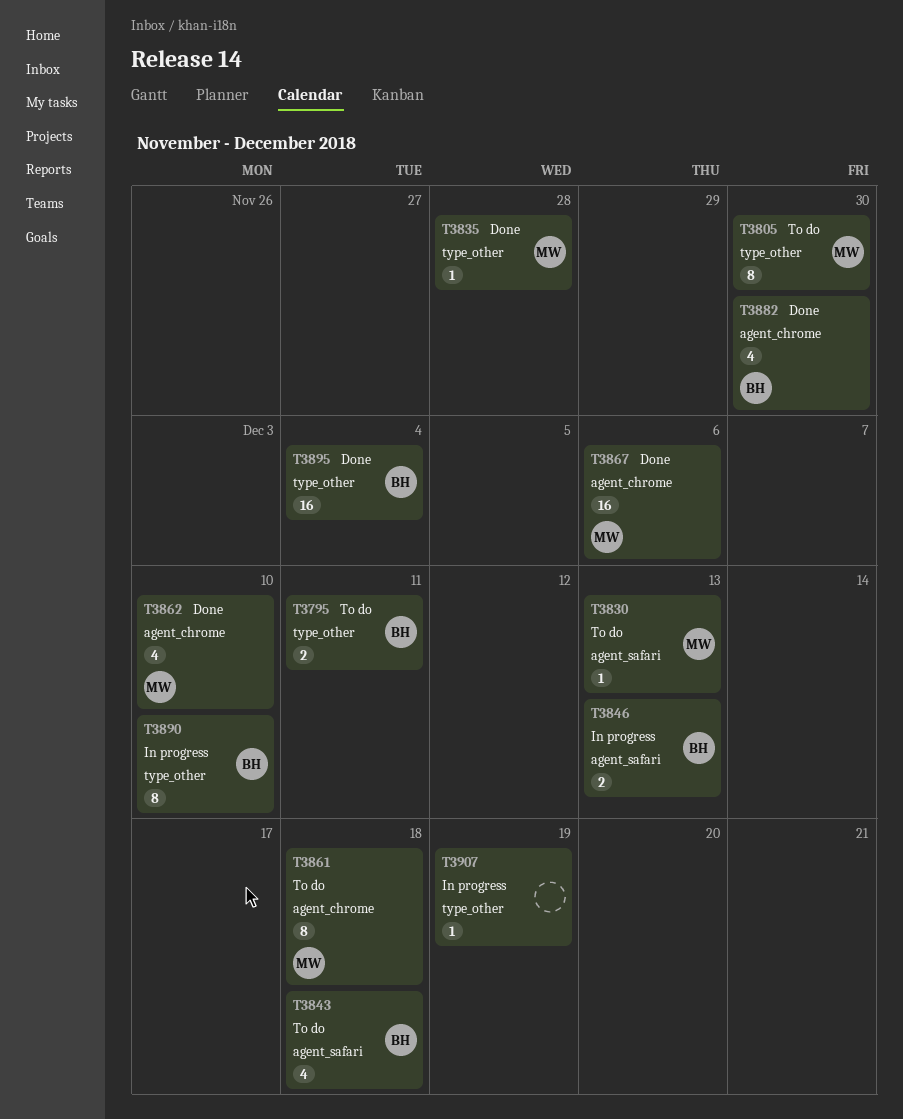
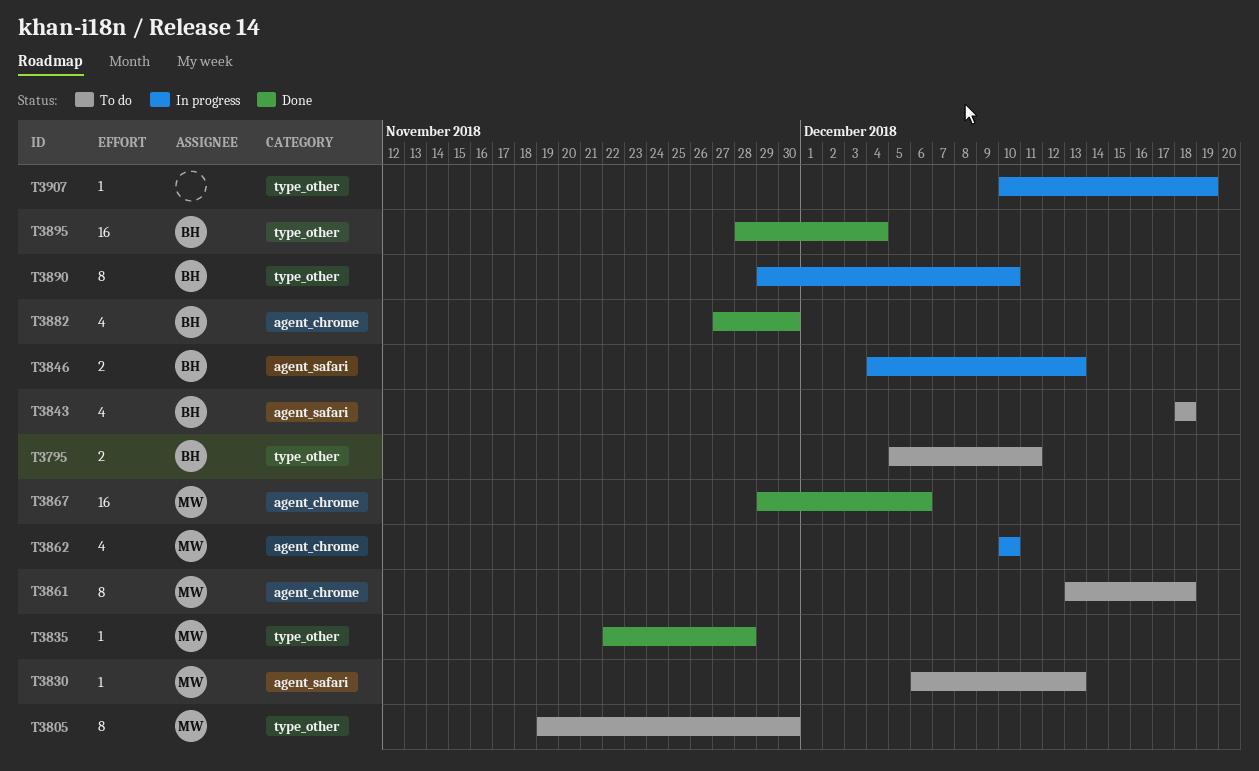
T3862, status: Done -> In progress

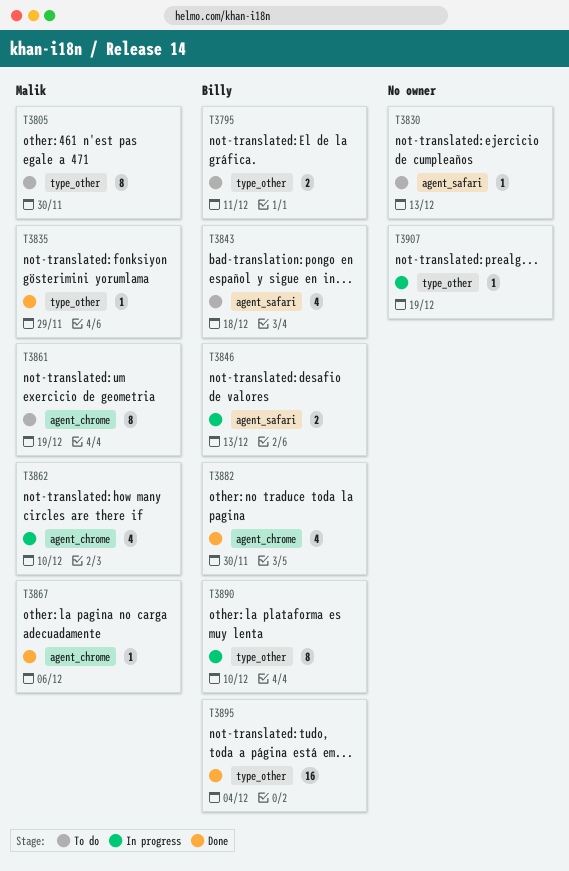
T3830, owner: Malik -> none
T3835, due: Nov 28 -> Nov 29
T3861, due: Dec 18 -> Dec 19
T3867, estimate: 16 -> 1

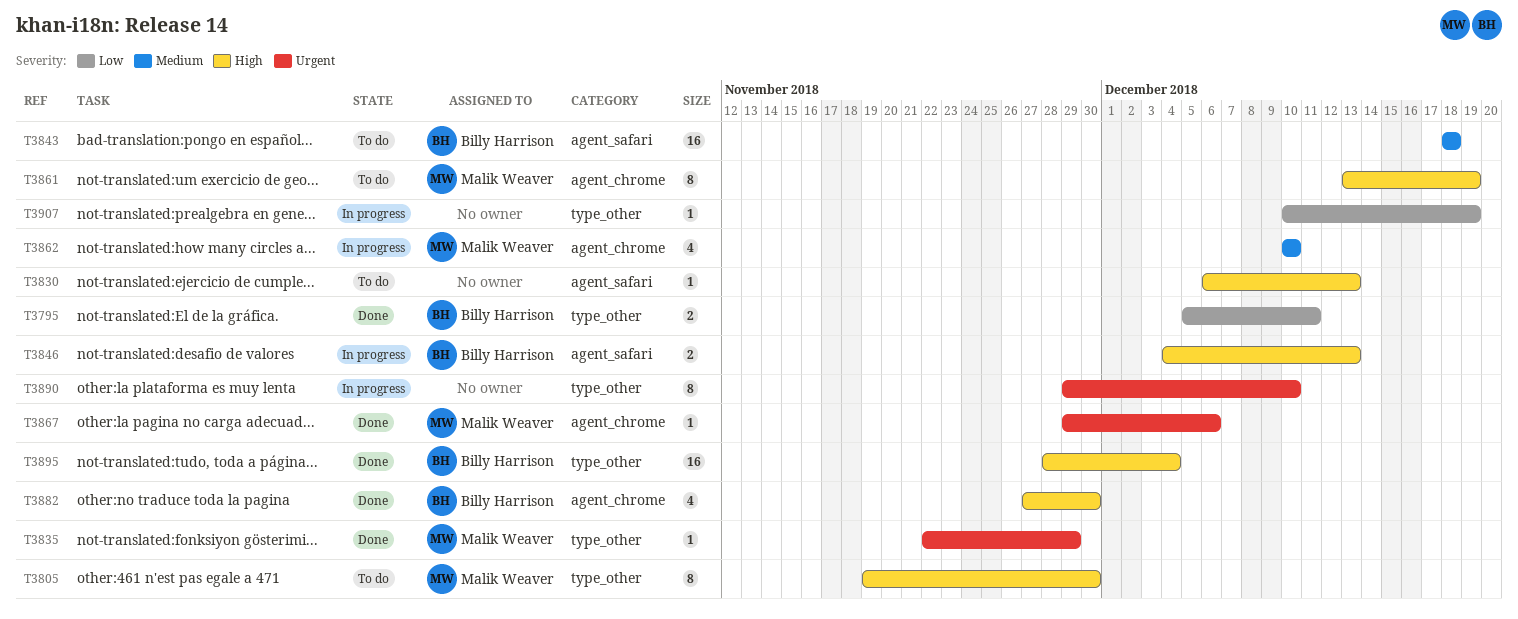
T3795, status: To do -> Done
T3843, estimate: 4 -> 16
T3890, owner: Billy Harrison -> none

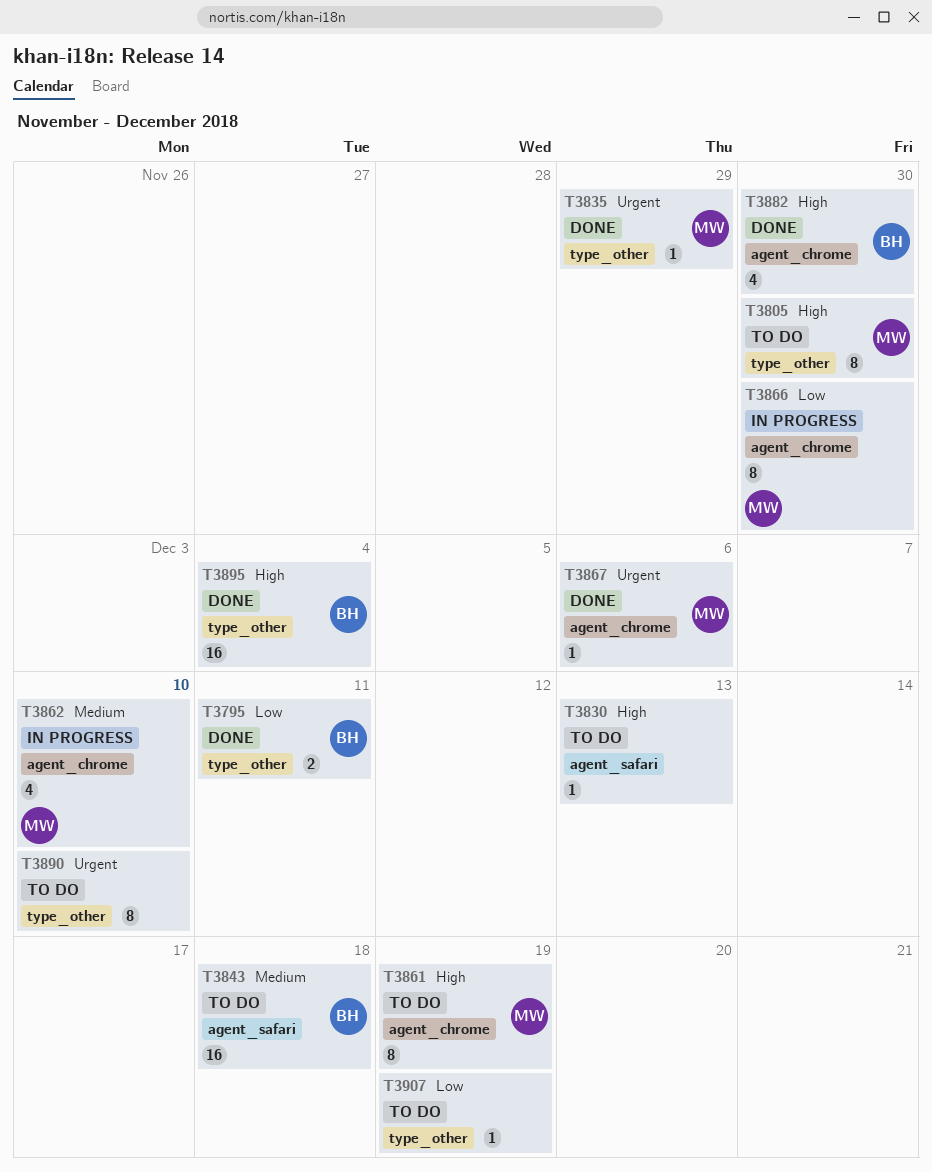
T3846: present -> none
T3866: none -> present
T3890, status: In progress -> To do
T3907, status: In progress -> To do

